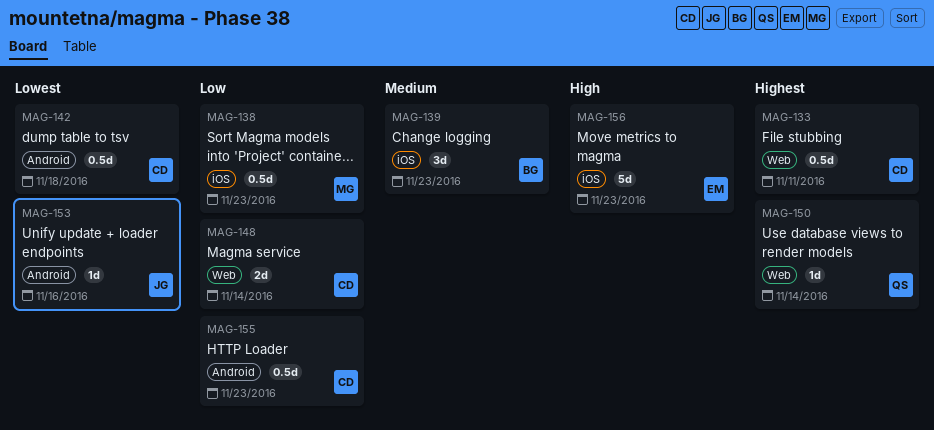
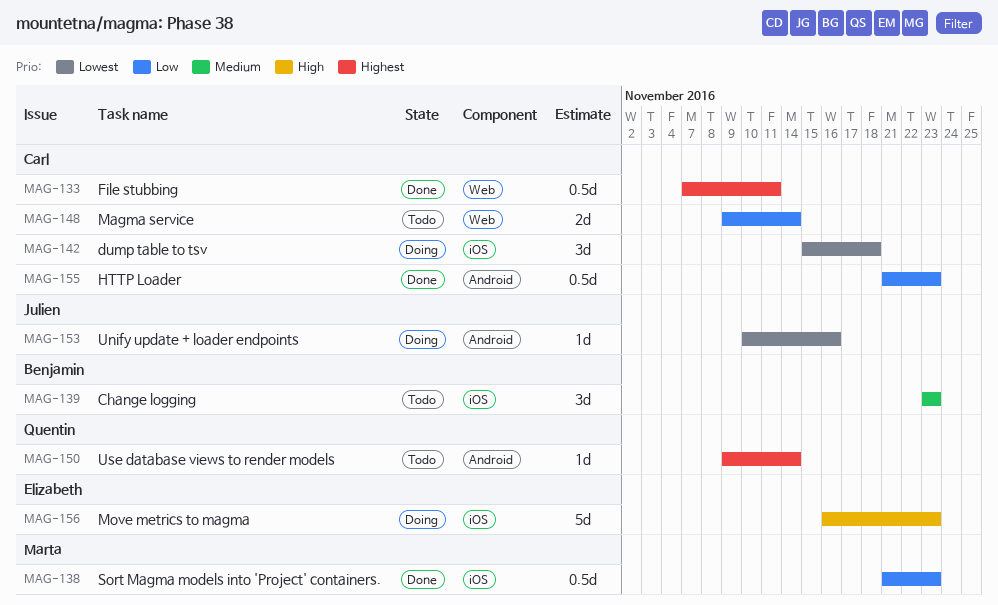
MAG-142, label: Android -> iOS
MAG-142, estimate: 0.5d -> 3d
MAG-150, label: Web -> Android

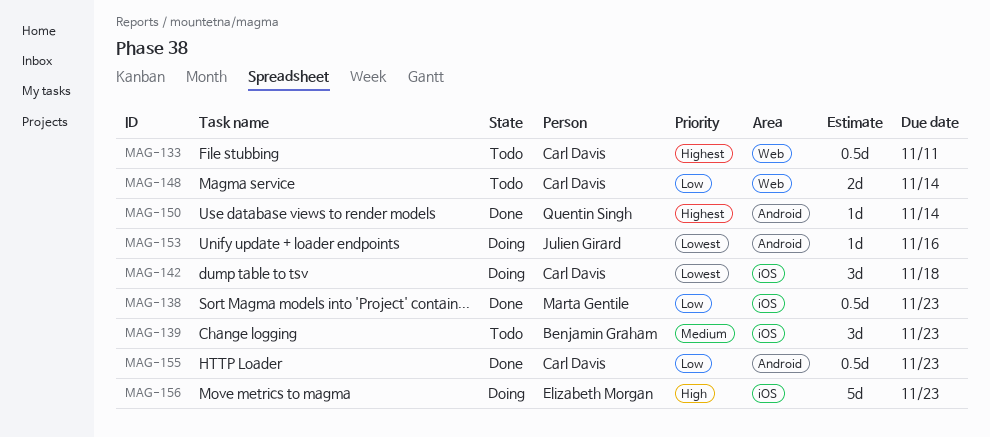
MAG-133, status: Done -> Todo
MAG-150, status: Todo -> Done

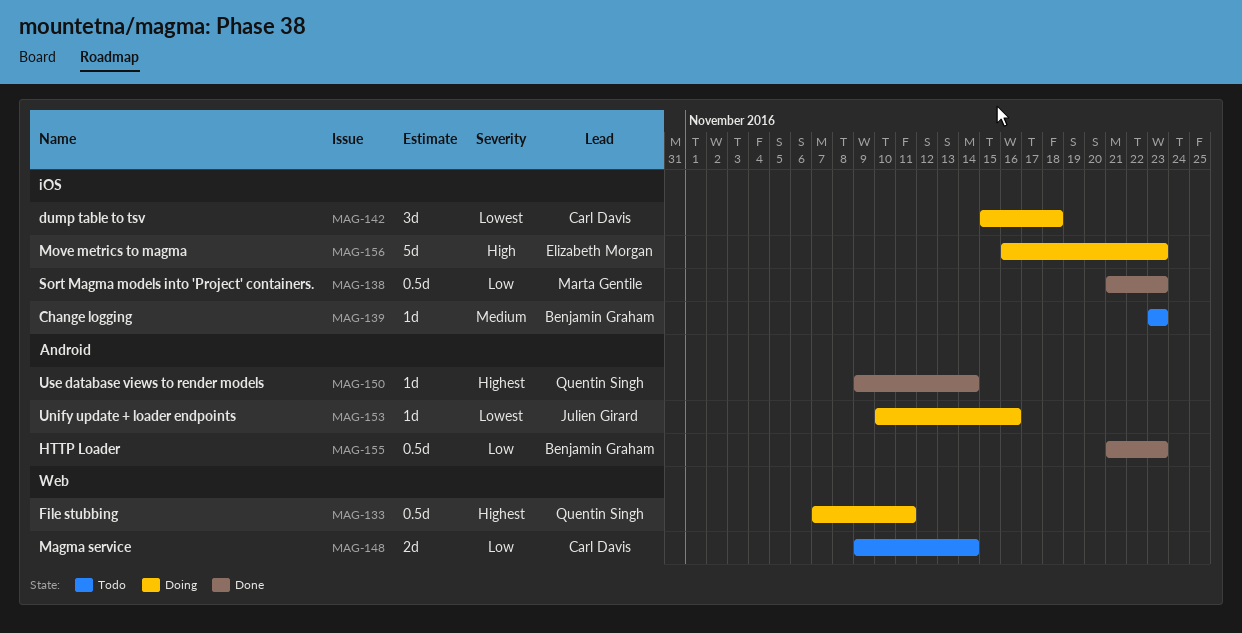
MAG-133, status: Todo -> Doing
MAG-133, owner: Carl Davis -> Quentin Singh
MAG-139, estimate: 3d -> 1d
MAG-155, owner: Carl Davis -> Benjamin Graham

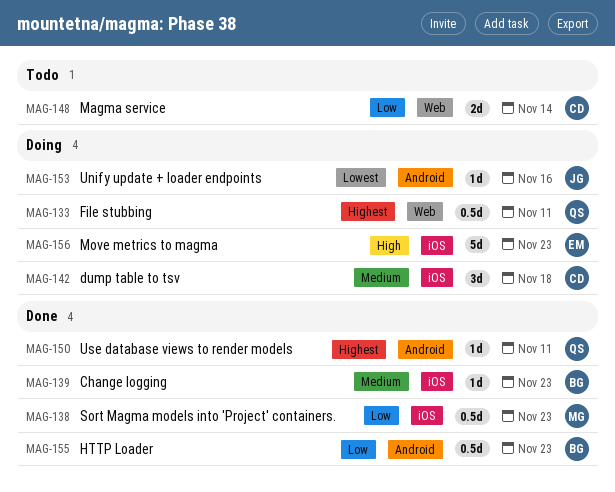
MAG-139, status: Todo -> Done
MAG-142, priority: Lowest -> Medium
MAG-150, due: Nov 14 -> Nov 11

